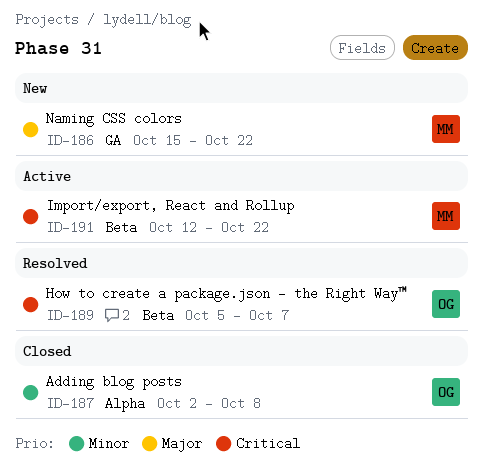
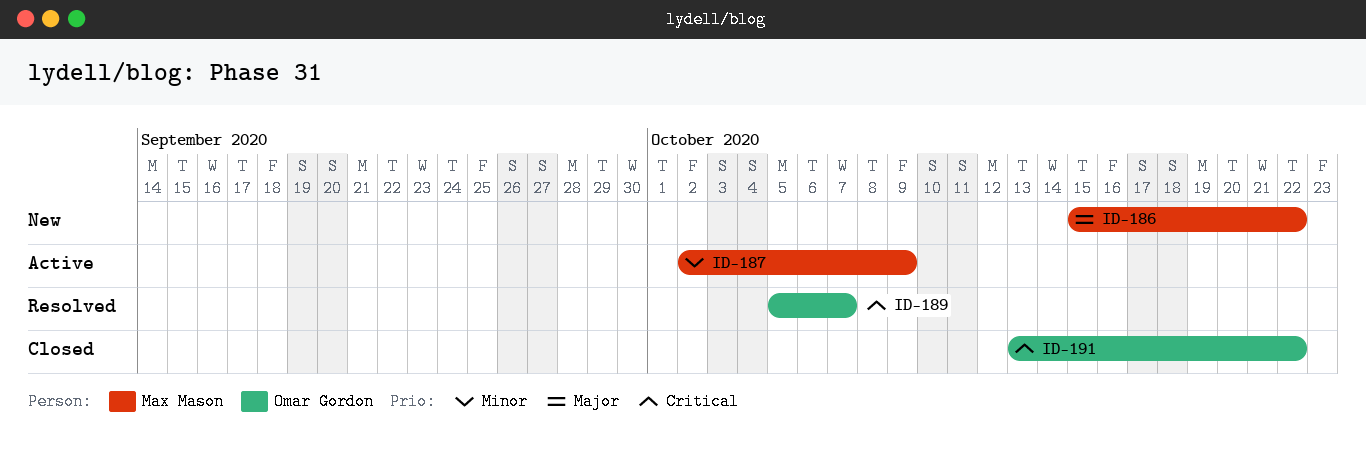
ID-187, status: Closed -> Active
ID-187, owner: Omar Gordon -> Max Mason
ID-187, due: Oct 8 -> Oct 9
ID-191, status: Active -> Closed
ID-191, owner: Max Mason -> Omar Gordon
ID-191, start: Oct 12 -> Oct 13

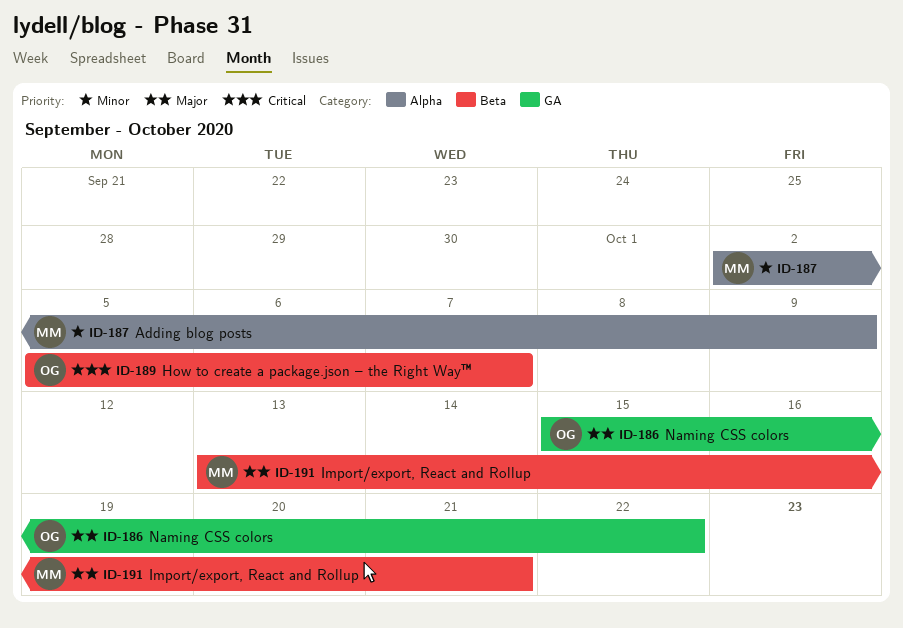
ID-186, owner: Max Mason -> Omar Gordon
ID-191, owner: Omar Gordon -> Max Mason
ID-191, priority: Critical -> Major
ID-191, due: Oct 22 -> Oct 21

